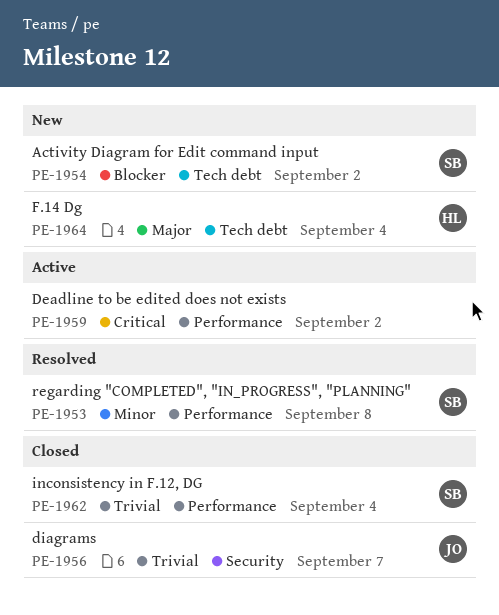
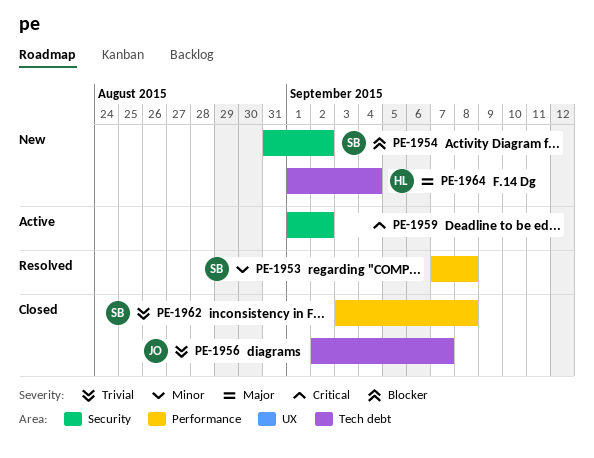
PE-1954, label: Tech debt -> Security
PE-1956, label: Security -> Tech debt
PE-1959, label: Performance -> Security
PE-1962, due: Sep 4 -> Sep 8

